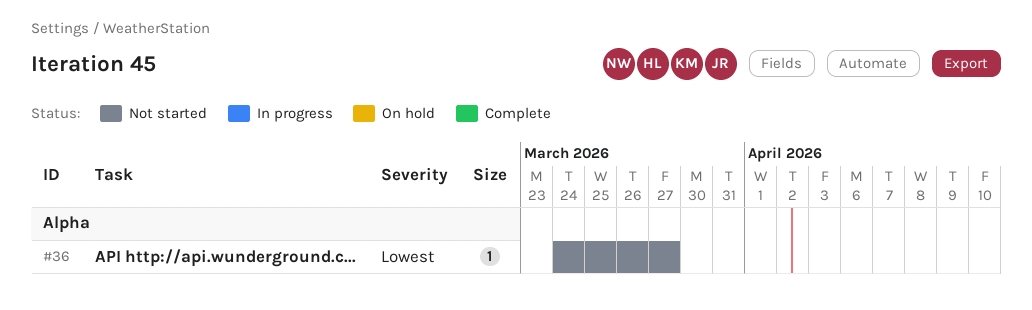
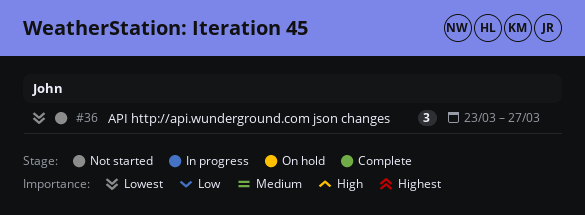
#36, estimate: 1 -> 3
#36, start: Mar 24 -> Mar 23

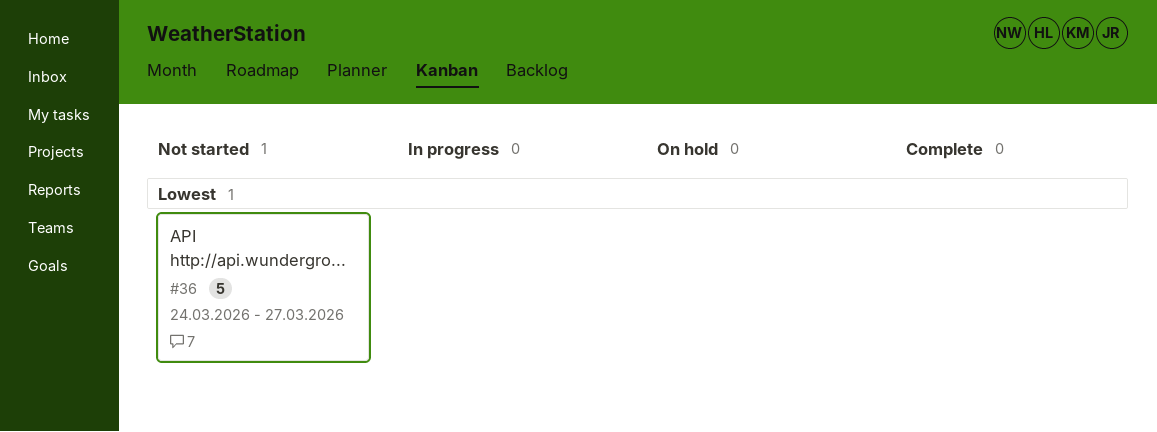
#36, estimate: 3 -> 5
#36, start: Mar 23 -> Mar 24

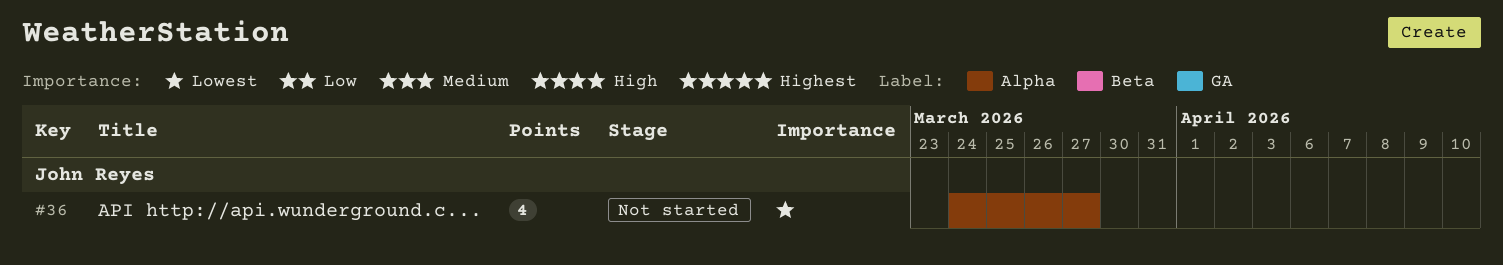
#36, estimate: 5 -> 4

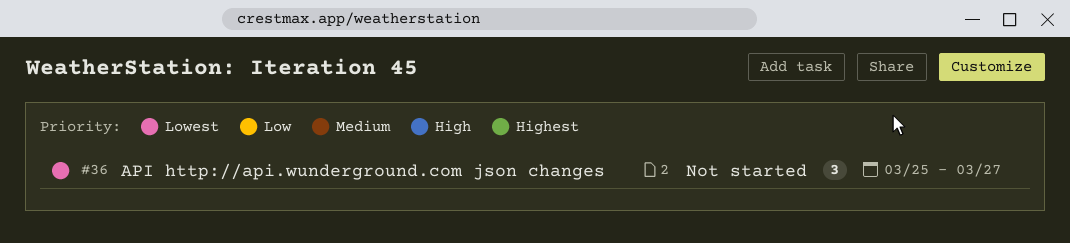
#36, estimate: 4 -> 3
#36, start: Mar 24 -> Mar 25

